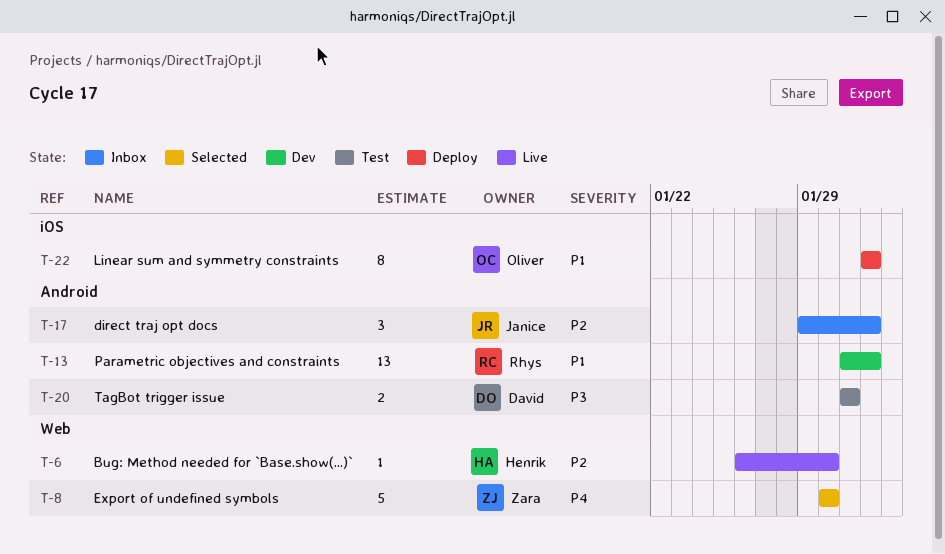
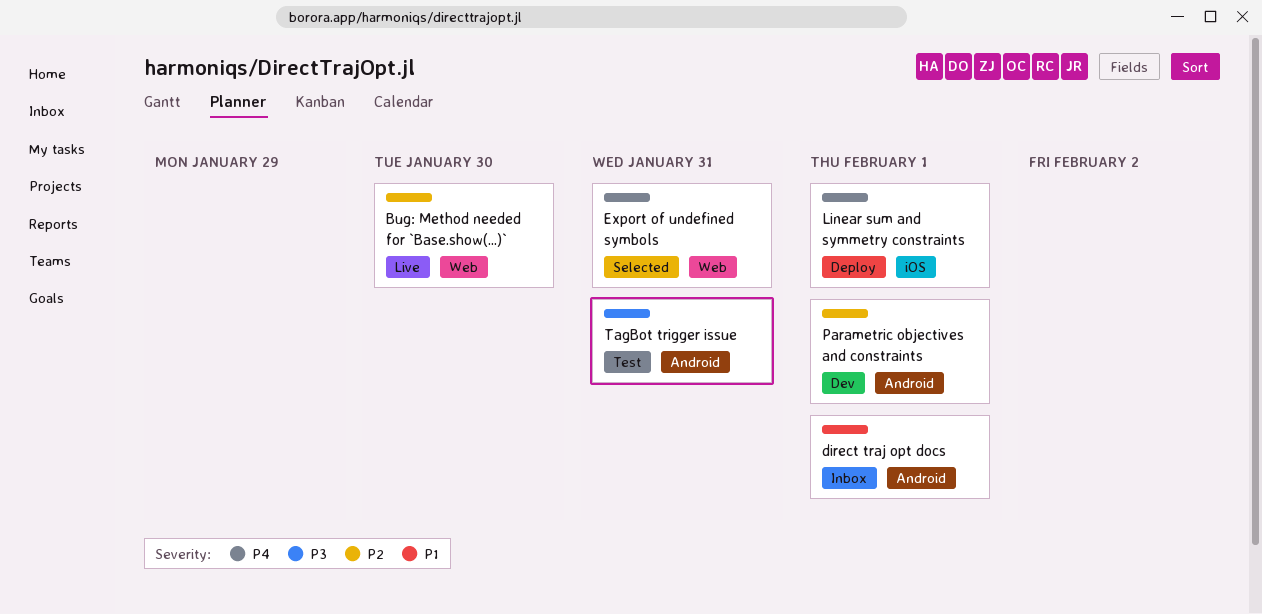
direct traj opt docs, priority: P2 -> P1
Export of undefined symbols, due: Jan 30 -> Jan 31
Linear sum and symmetry constraints, priority: P1 -> P4
Parametric objectives and constraints, priority: P1 -> P2

